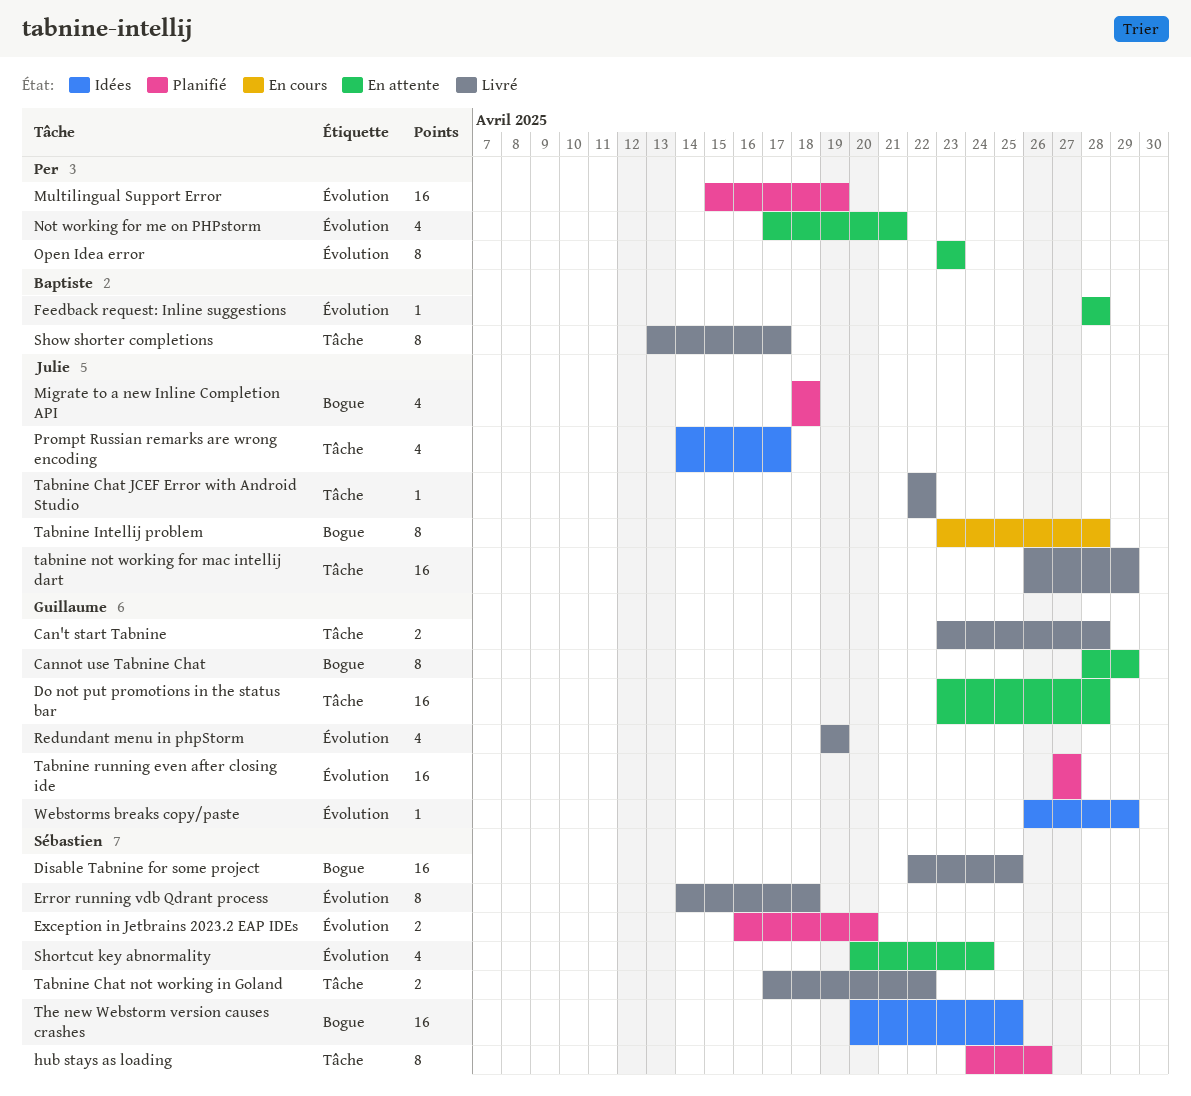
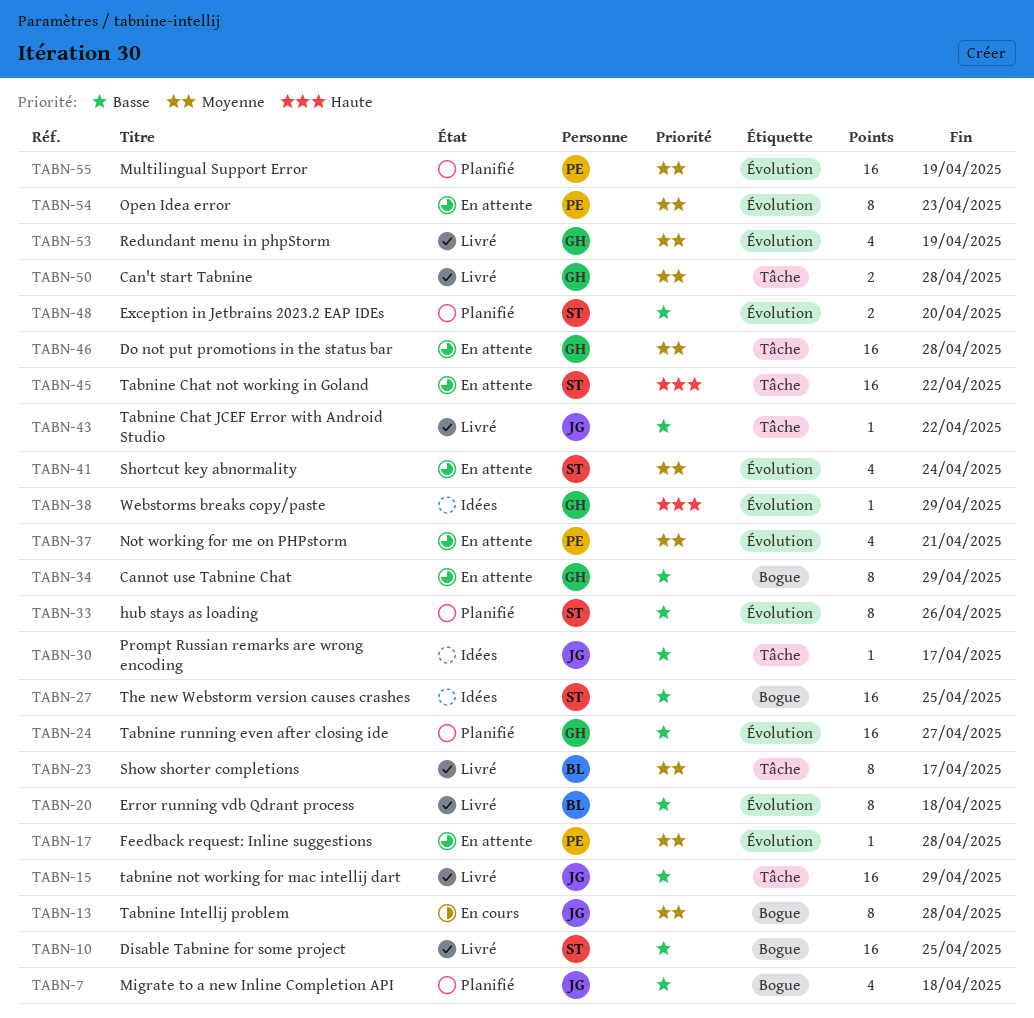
Error running vdb Qdrant process, owner: Sébastien -> Baptiste
Feedback request: Inline suggestions, owner: Baptiste -> Per
hub stays as loading, label: Tâche -> Évolution
Prompt Russian remarks are wrong encoding, estimate: 4 -> 1
Tabnine Chat not working in Goland, status: Livré -> En attente
Tabnine Chat not working in Goland, estimate: 2 -> 16

